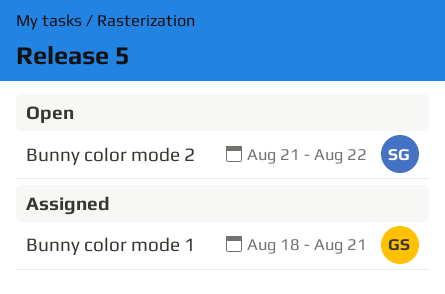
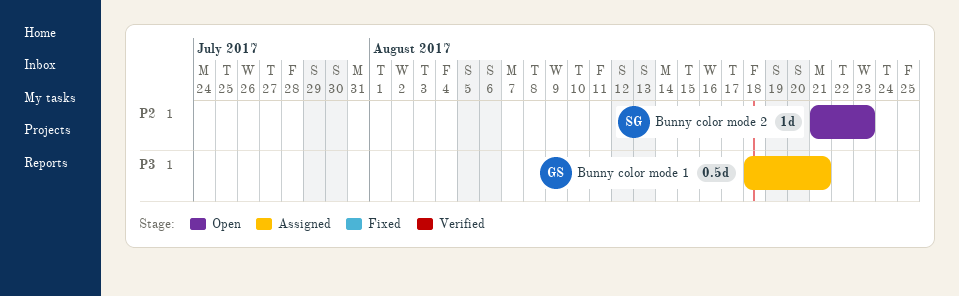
Bunny color mode 2, due: Aug 22 -> Aug 23

